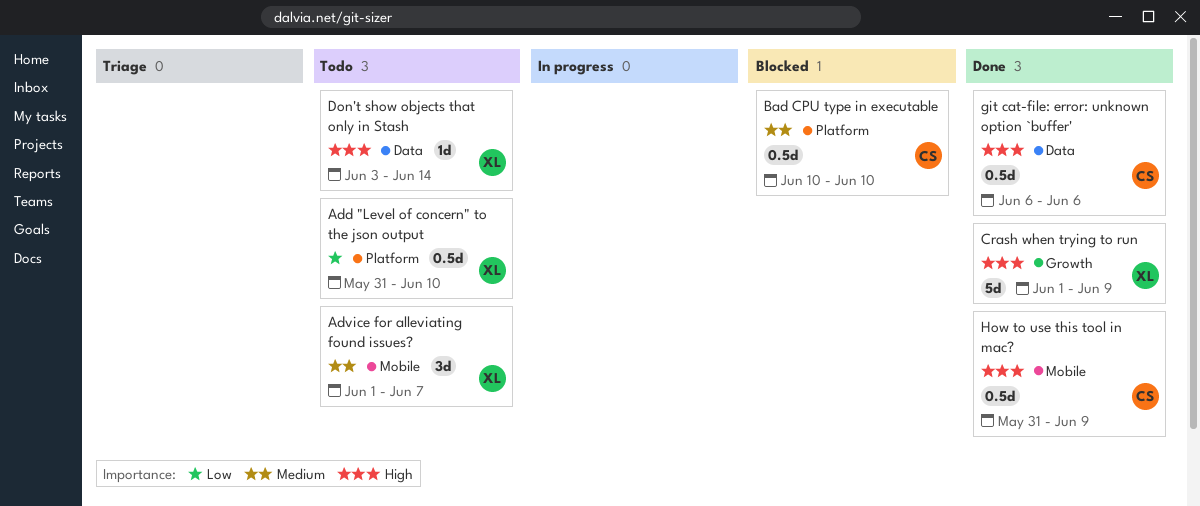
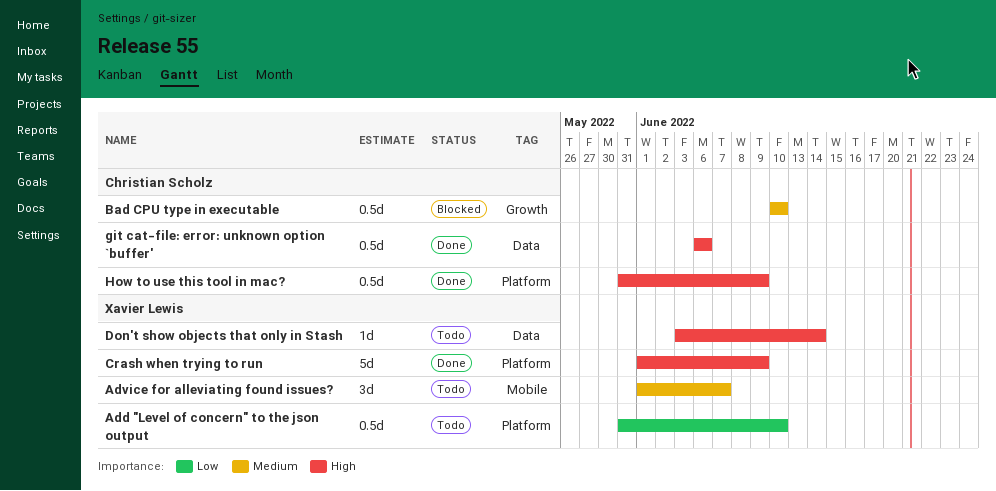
Bad CPU type in executable, label: Platform -> Growth
Crash when trying to run, label: Growth -> Platform
How to use this tool in mac?, label: Mobile -> Platform

